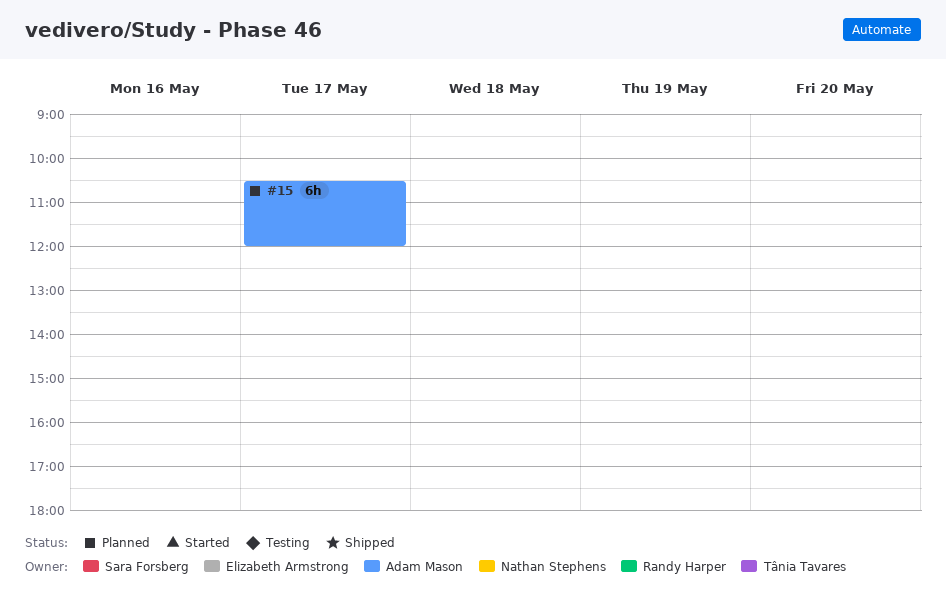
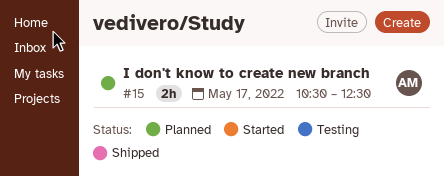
#15, estimate: 6h -> 2h
#15, ends: 12:00 -> 12:30

